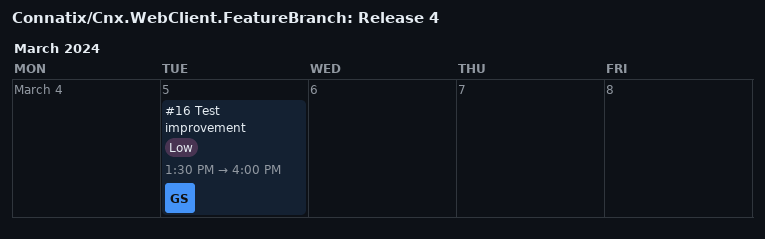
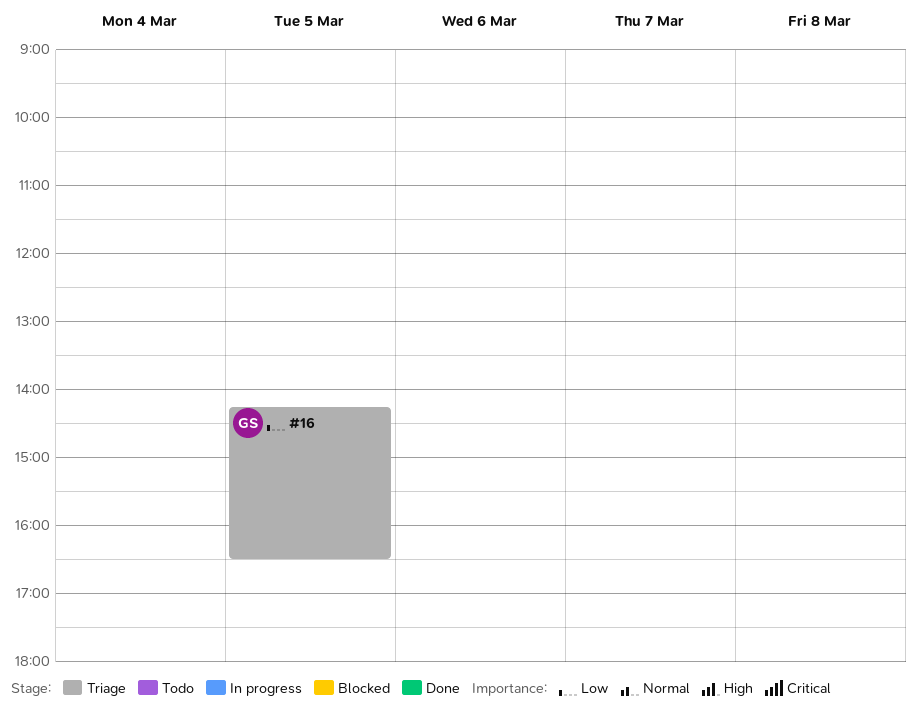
#16, begins: 13:30 -> 14:15
#16, ends: 16:00 -> 16:30

